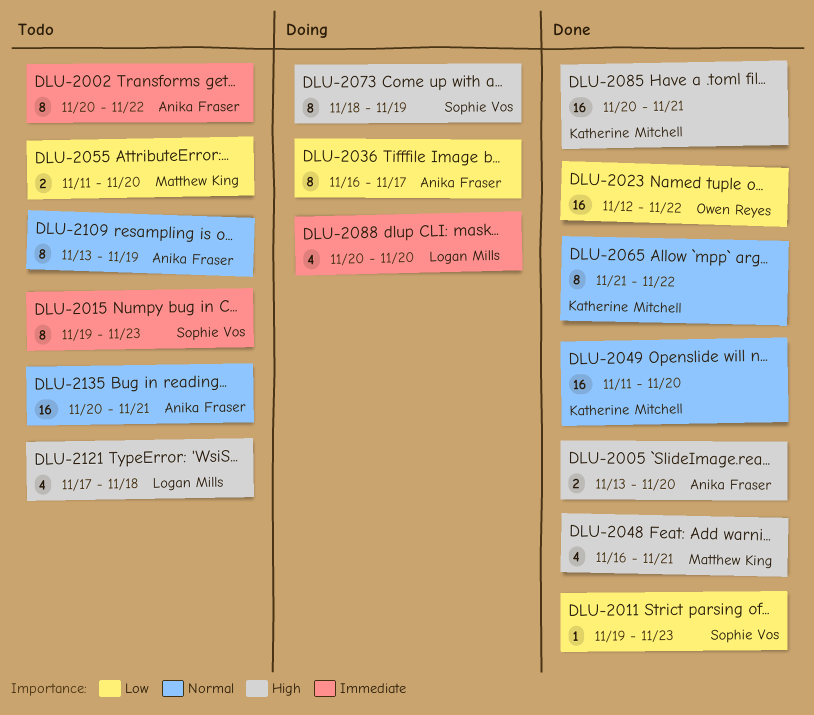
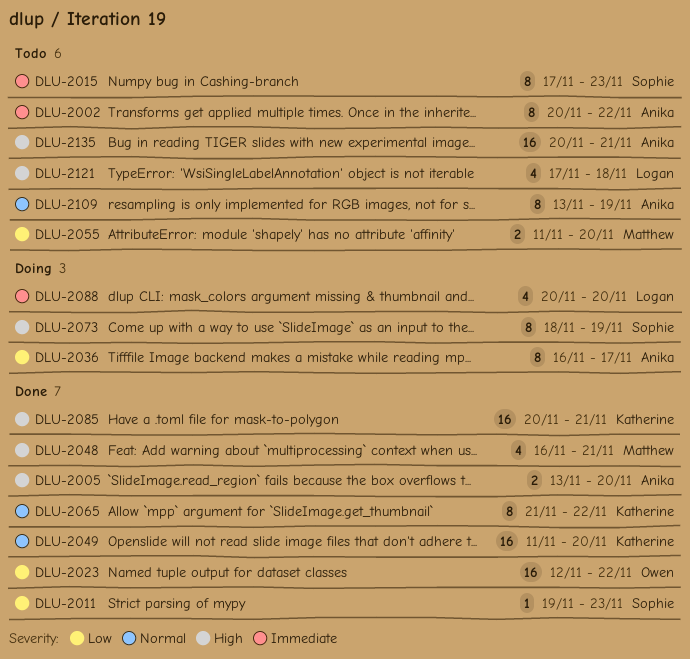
DLU-2015, start: Nov 19 -> Nov 17
DLU-2135, priority: Normal -> High

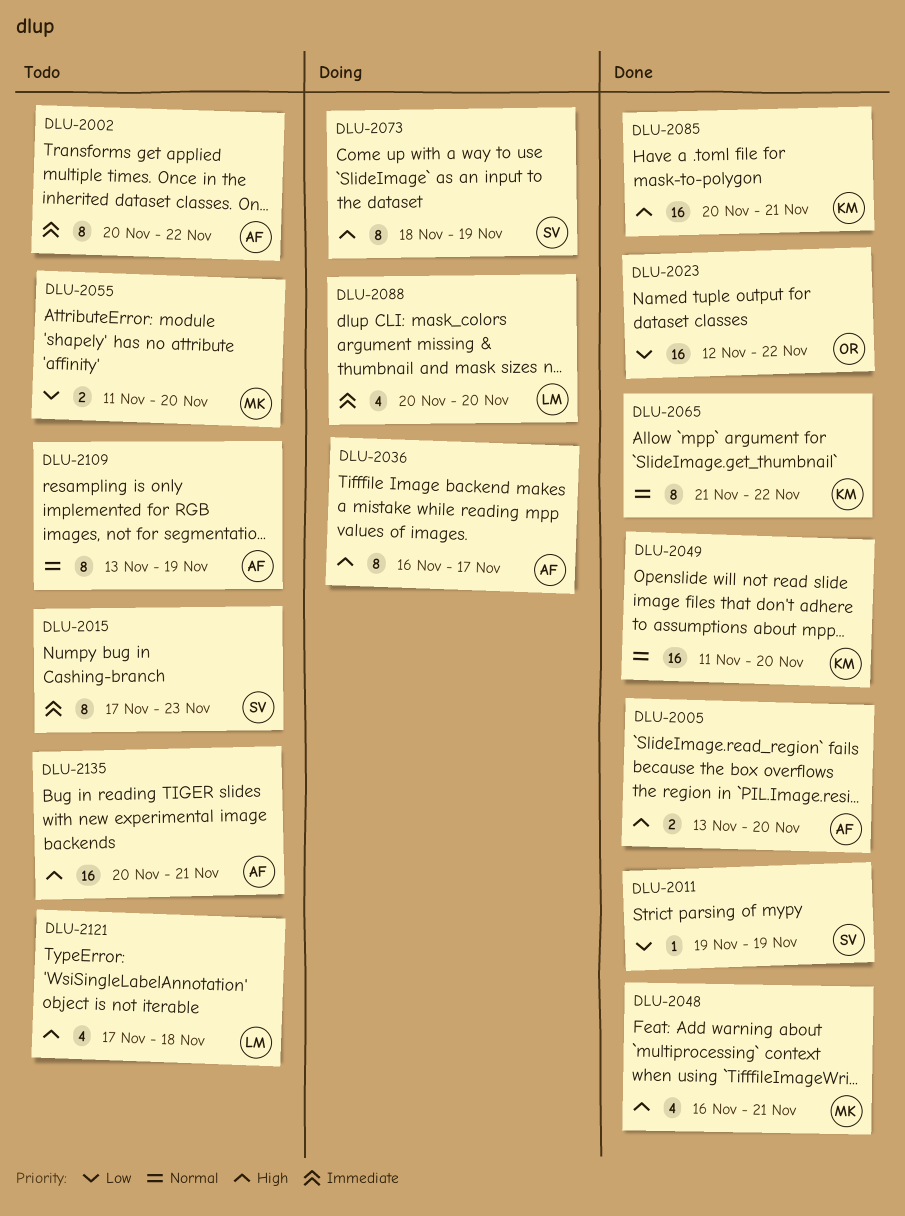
DLU-2011, due: Nov 23 -> Nov 19
DLU-2036, priority: Low -> High

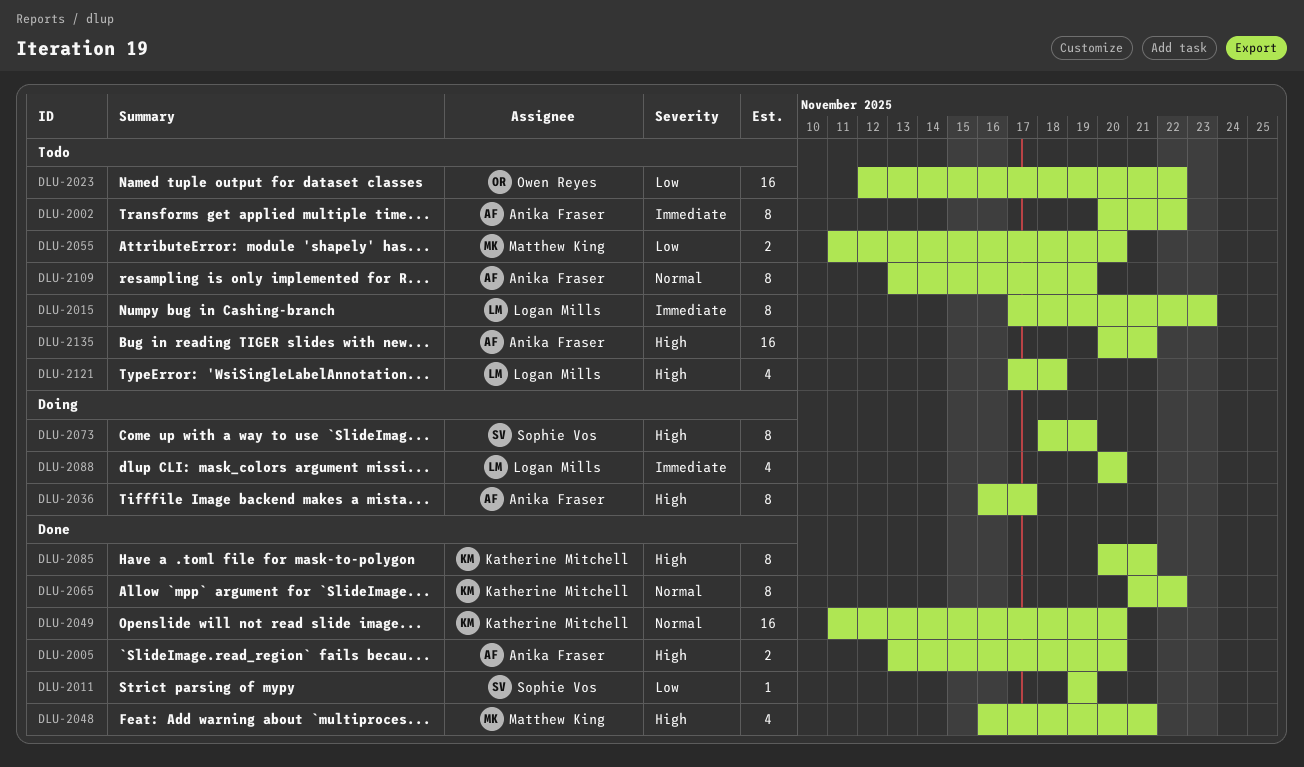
DLU-2015, owner: Sophie Vos -> Logan Mills
DLU-2023, status: Done -> Todo
DLU-2085, estimate: 16 -> 8

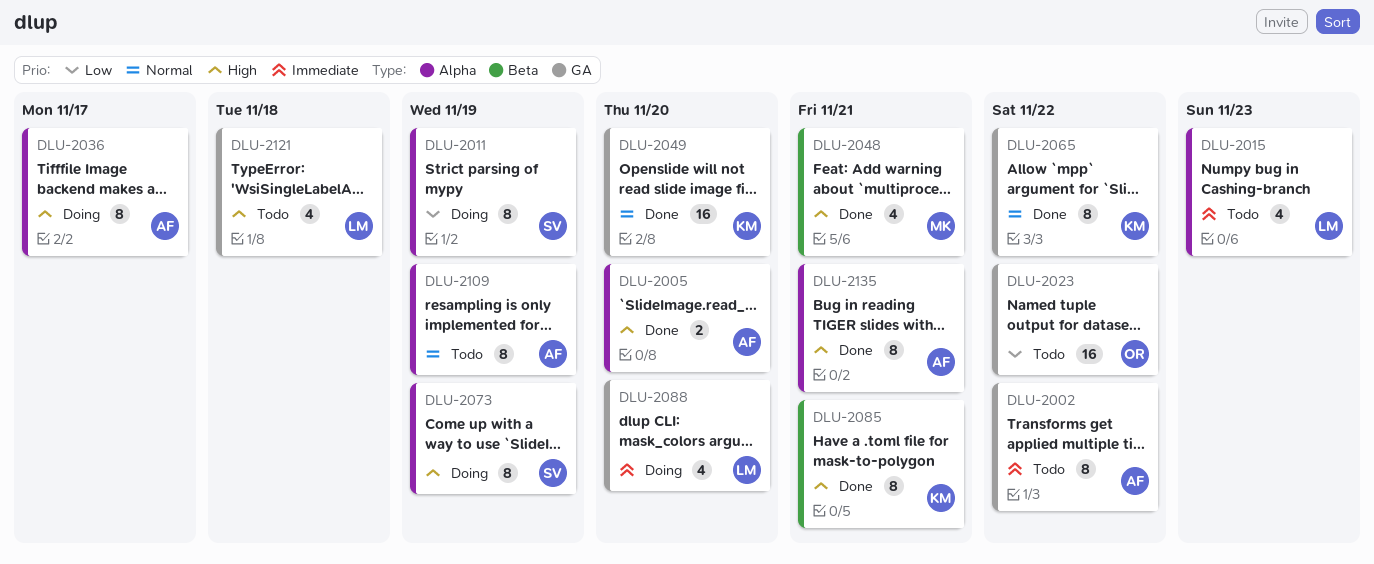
DLU-2011, status: Done -> Doing
DLU-2011, estimate: 1 -> 8
DLU-2015, estimate: 8 -> 4
DLU-2055: present -> none
DLU-2135, status: Todo -> Done
DLU-2135, estimate: 16 -> 8

